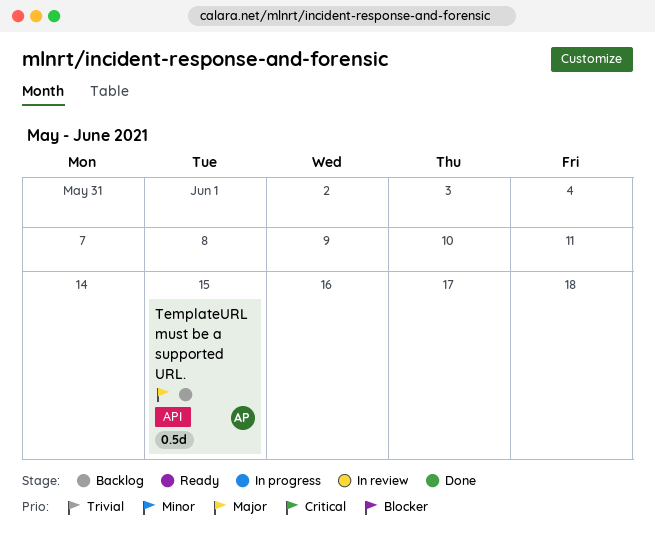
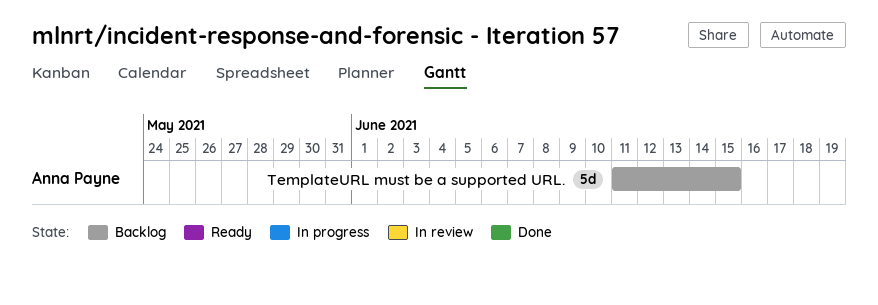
TemplateURL must be a supported URL., estimate: 0.5d -> 5d

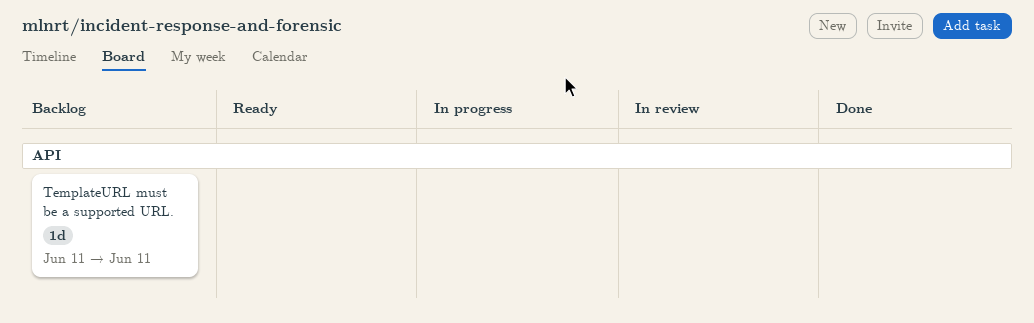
TemplateURL must be a supported URL., estimate: 5d -> 1d
TemplateURL must be a supported URL., due: Jun 15 -> Jun 11

